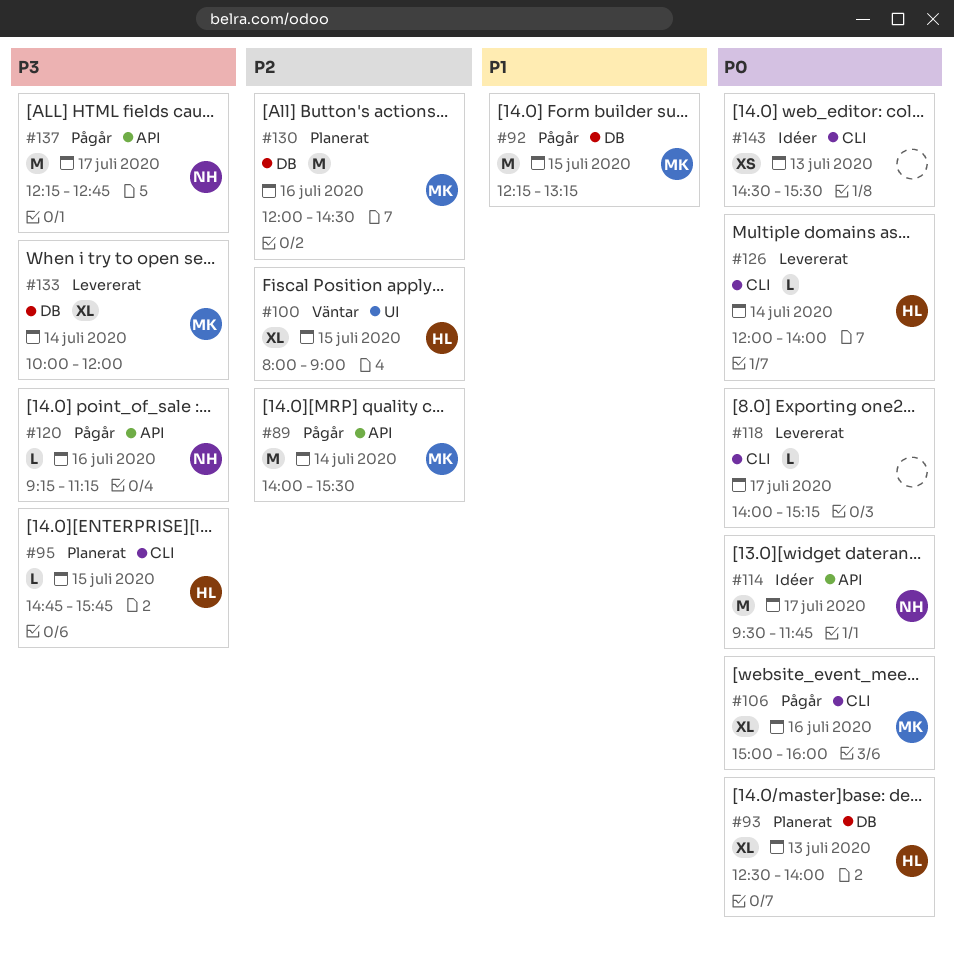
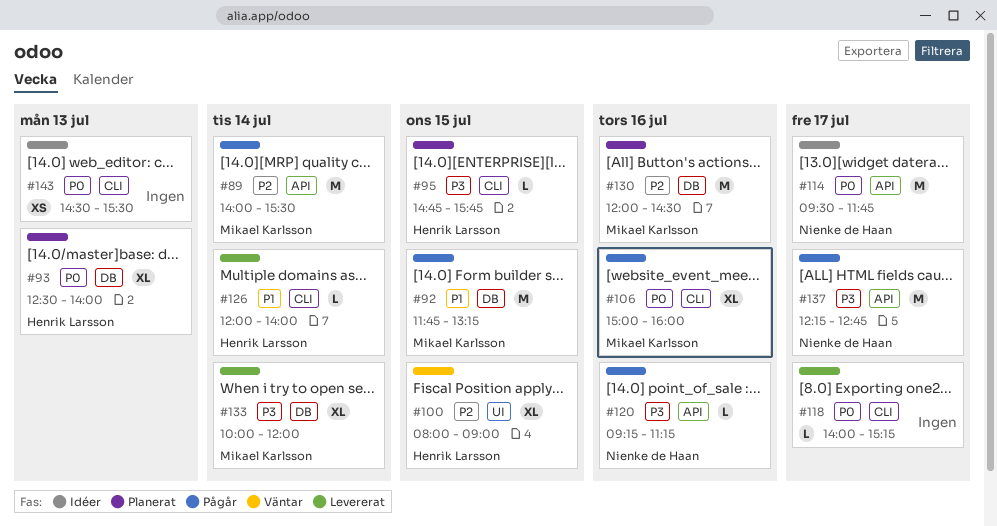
#92, begins: 12:15 -> 11:45
#126, priority: P0 -> P1

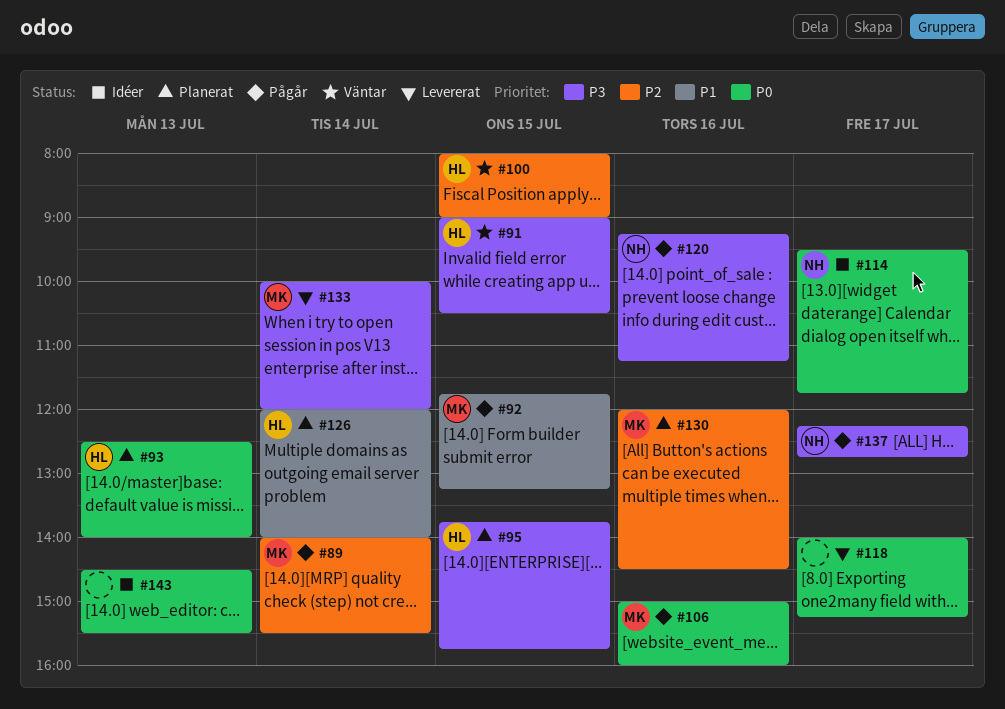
#91: none -> present
#95, begins: 14:45 -> 13:45
#126, status: Levererat -> Planerat

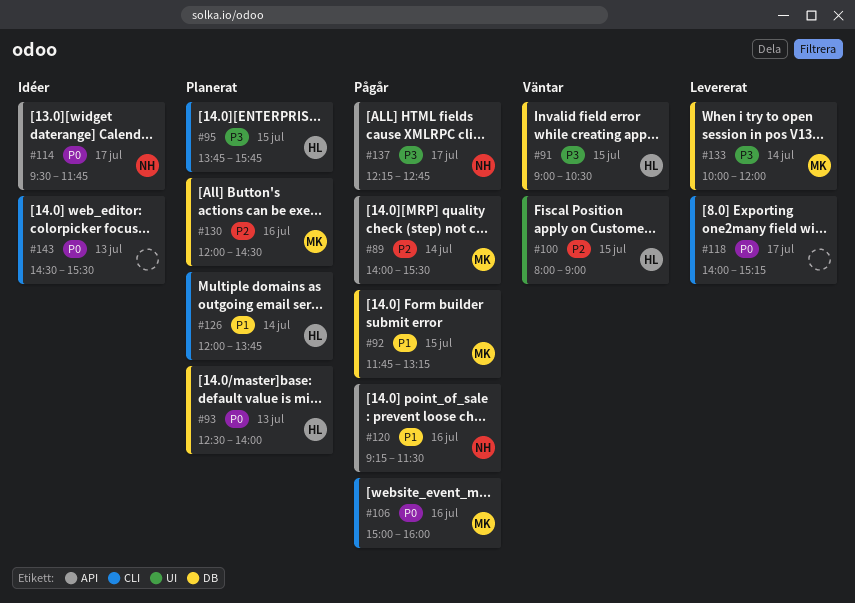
#120, priority: P3 -> P1
#120, ends: 11:15 -> 11:30
#126, ends: 14:00 -> 13:45

